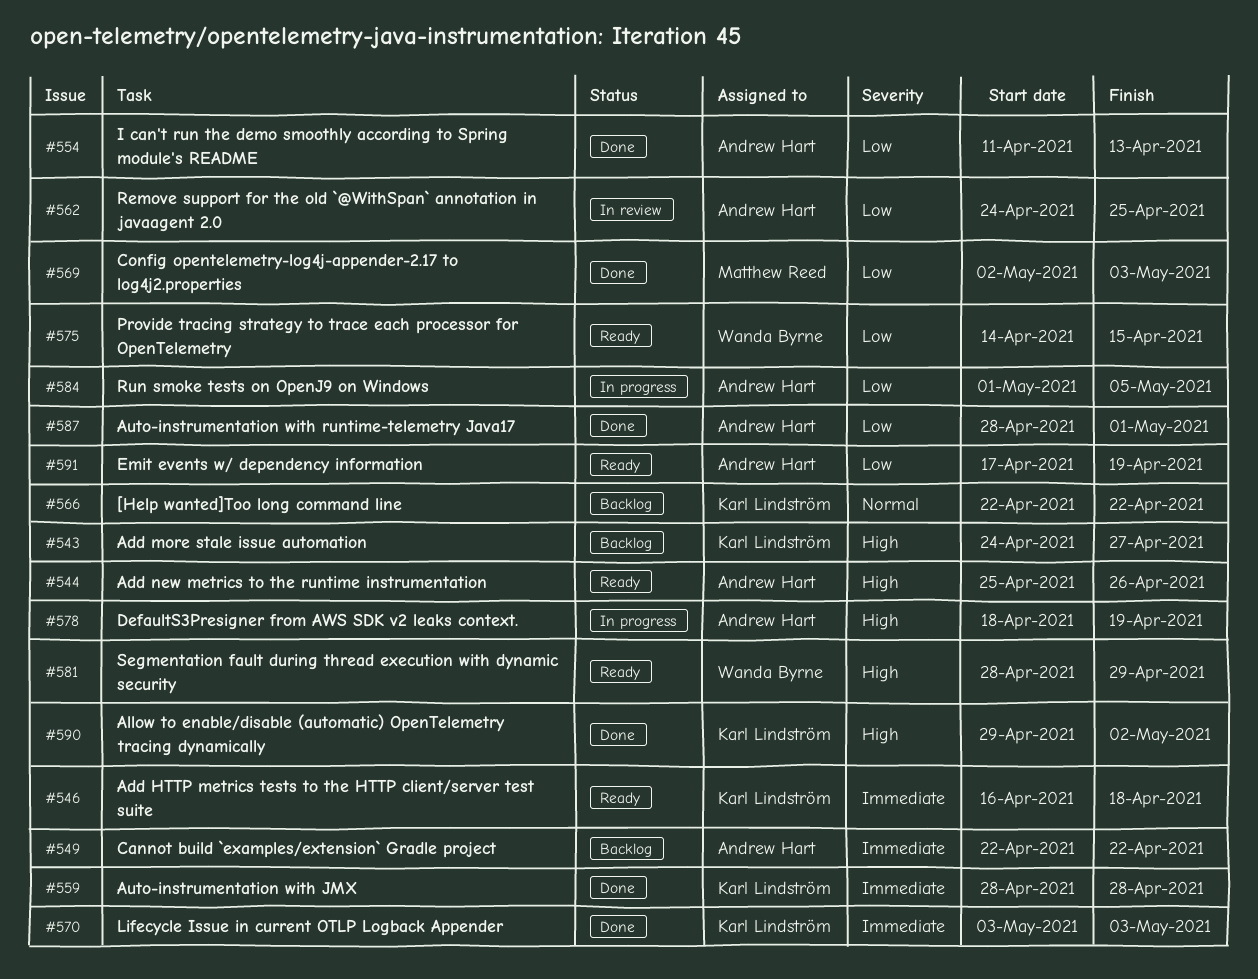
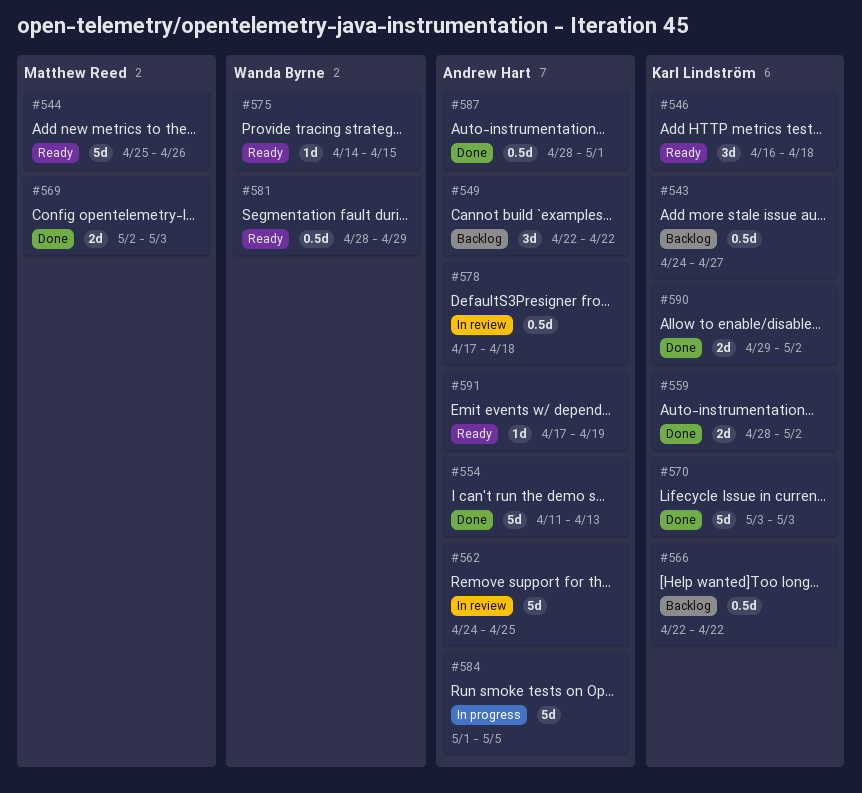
#544, owner: Andrew Hart -> Matthew Reed
#559, due: Apr 28 -> May 2
#578, status: In progress -> In review
#578, start: Apr 18 -> Apr 17
#578, due: Apr 19 -> Apr 18

